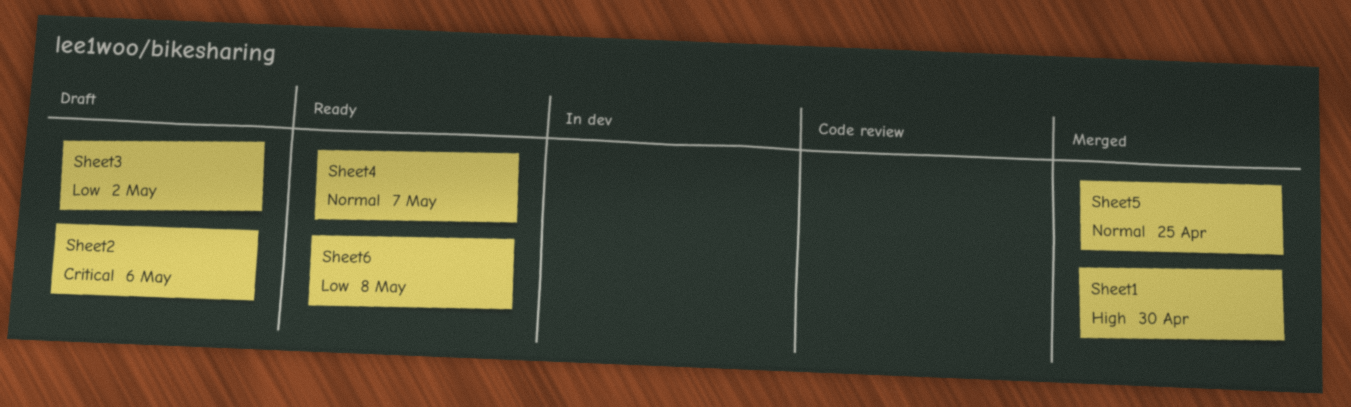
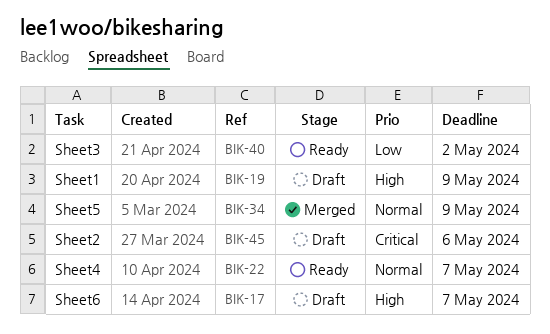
Sheet1, status: Merged -> Draft
Sheet1, due: Apr 30 -> May 9
Sheet3, status: Draft -> Ready
Sheet5, due: Apr 25 -> May 9
Sheet6, status: Ready -> Draft
Sheet6, priority: Low -> High
Sheet6, due: May 8 -> May 7

